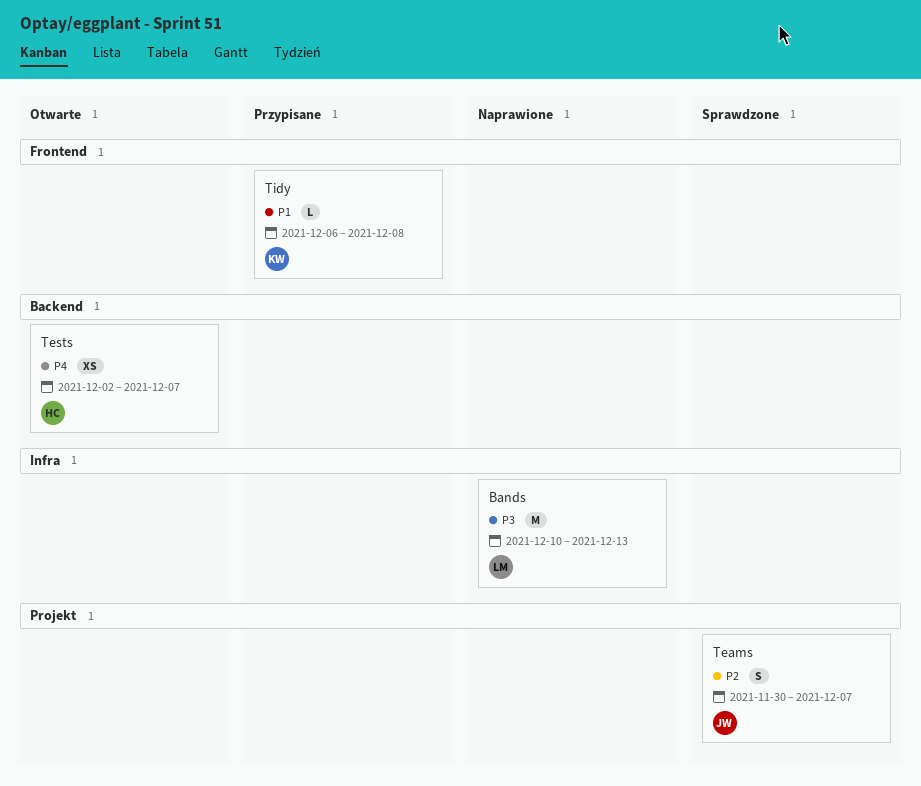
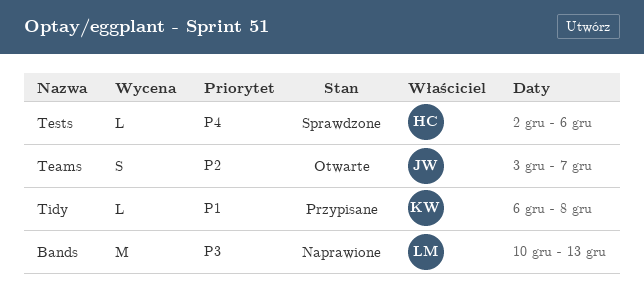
Teams, status: Sprawdzone -> Otwarte
Teams, start: Nov 30 -> Dec 3
Tests, status: Otwarte -> Sprawdzone
Tests, estimate: XS -> L
Tests, due: Dec 7 -> Dec 6

